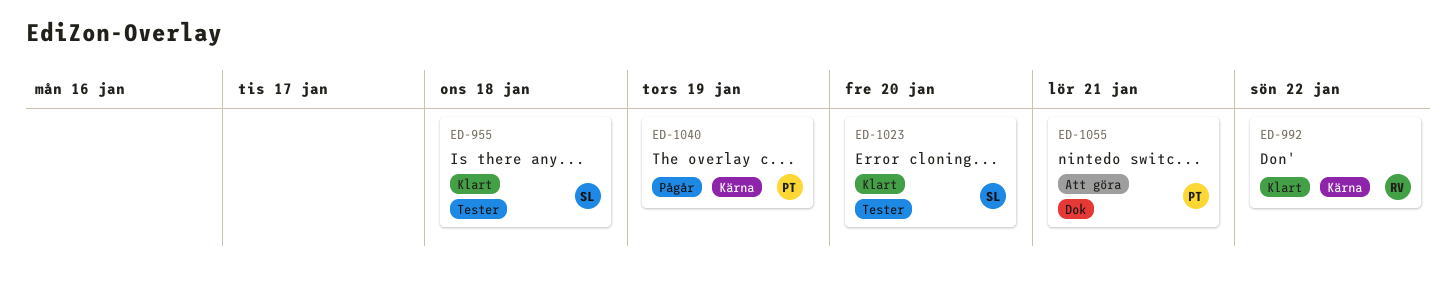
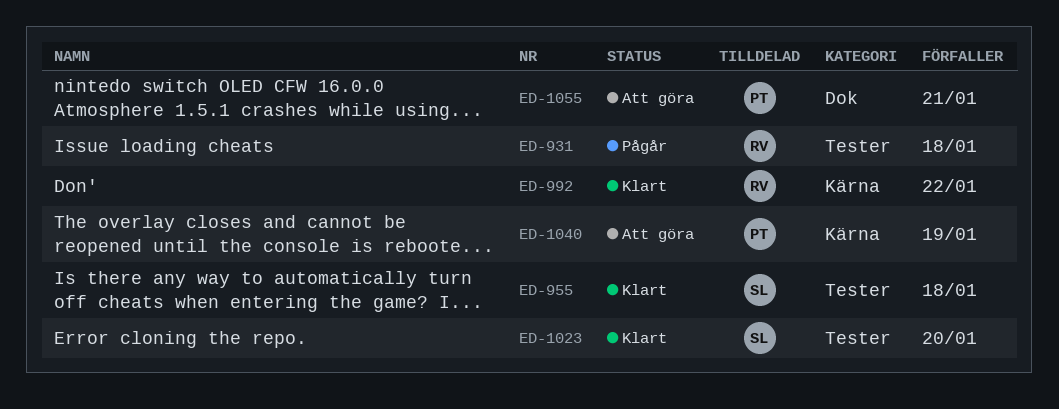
ED-931: none -> present
ED-1040, status: Pågår -> Att göra

